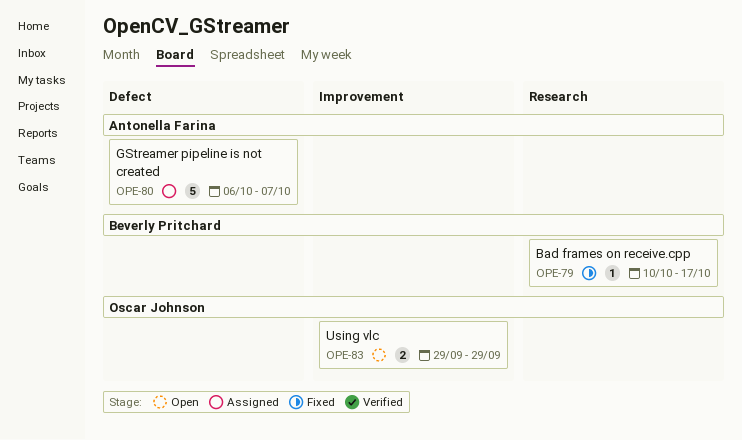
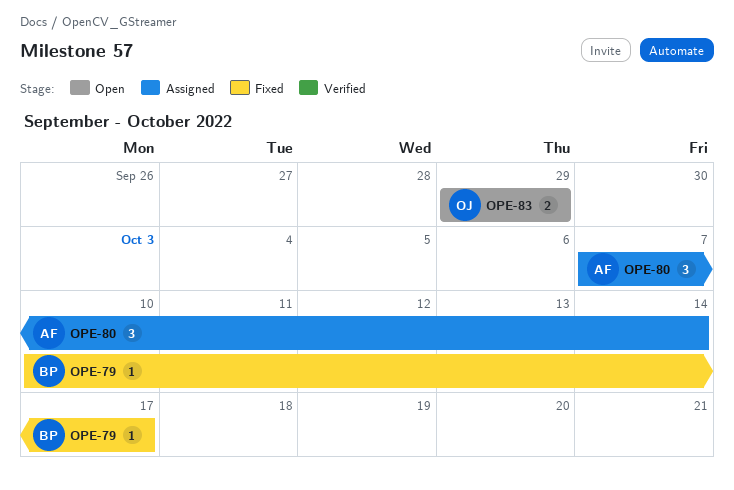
OPE-80, estimate: 5 -> 3
OPE-80, start: Oct 6 -> Oct 7
OPE-80, due: Oct 7 -> Oct 14

